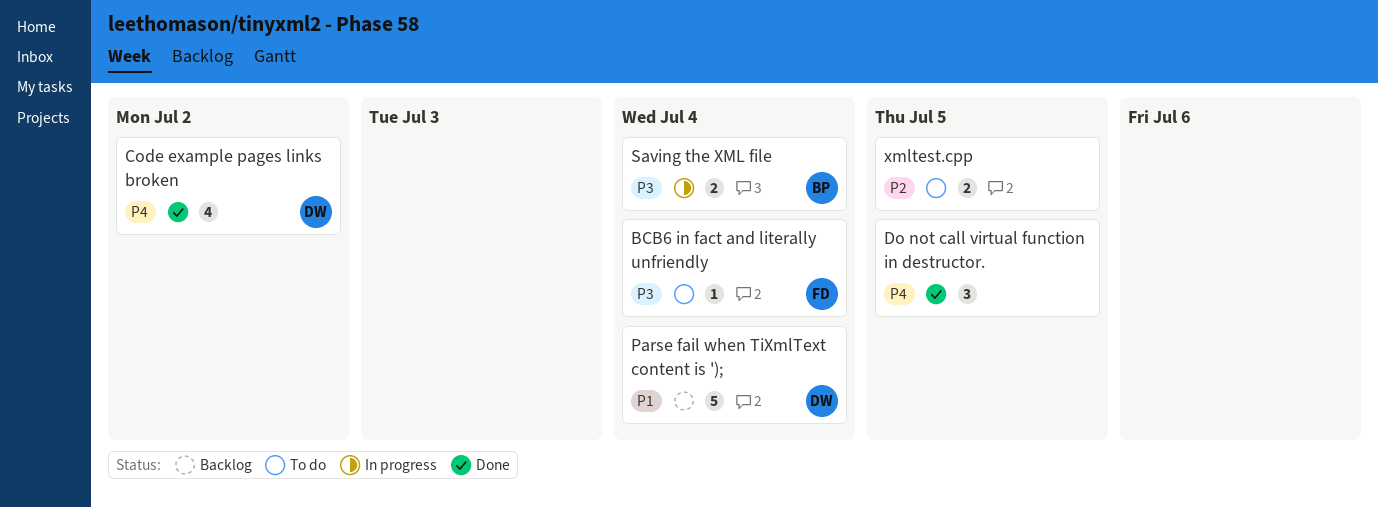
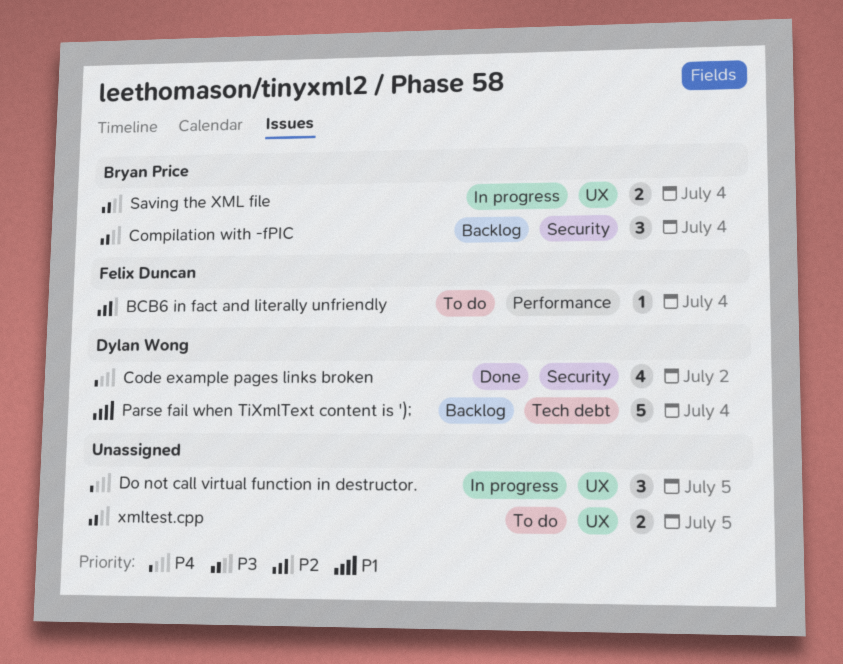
BCB6 in fact and literally unfriendly, priority: P3 -> P2
Compilation with -fPIC: none -> present
Do not call virtual function in destructor., status: Done -> In progress
xmltest.cpp, priority: P2 -> P3

